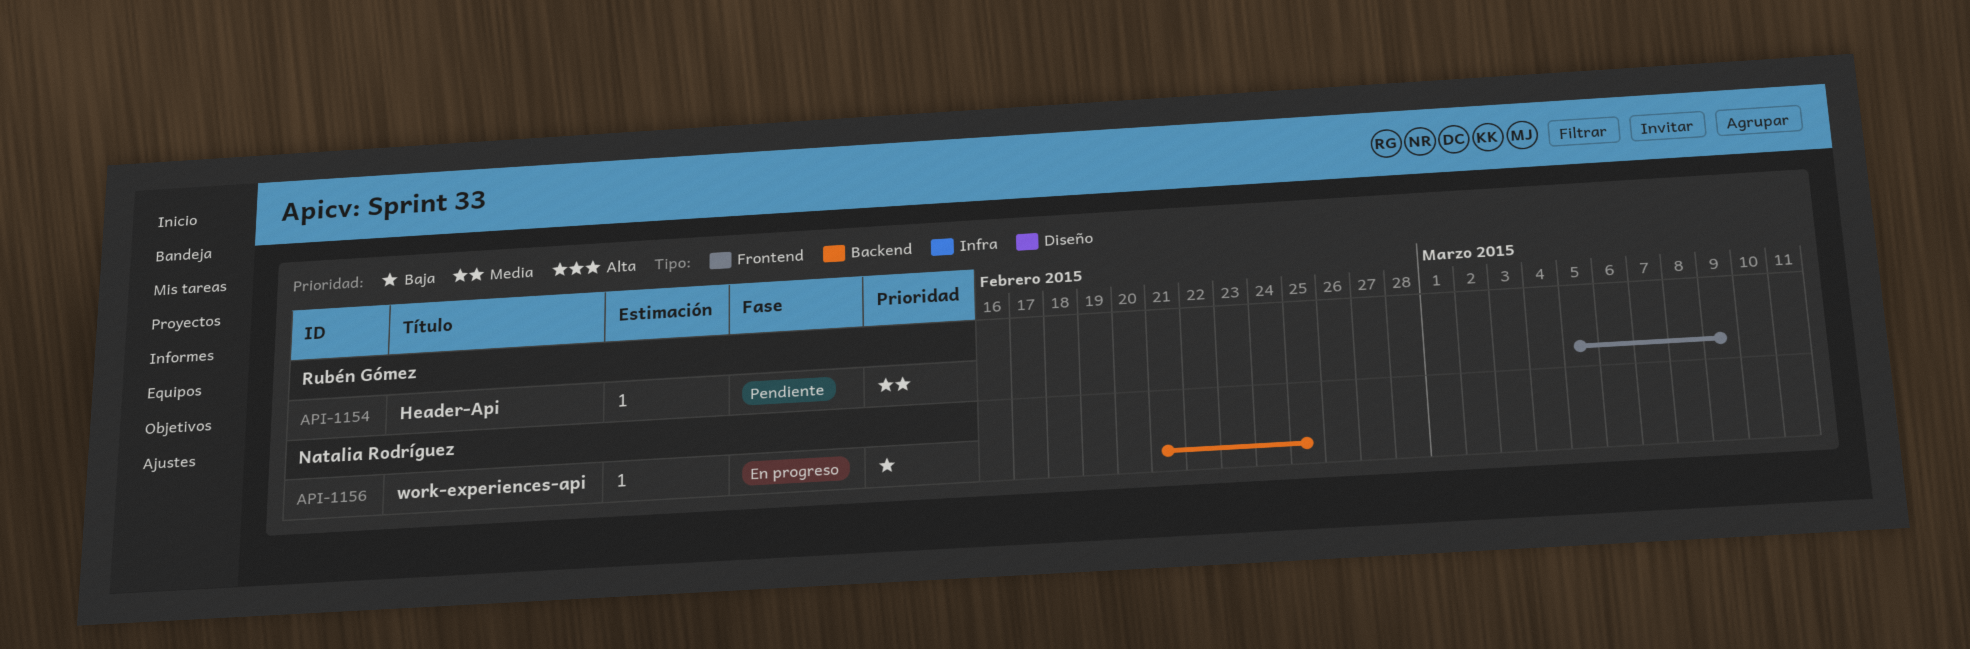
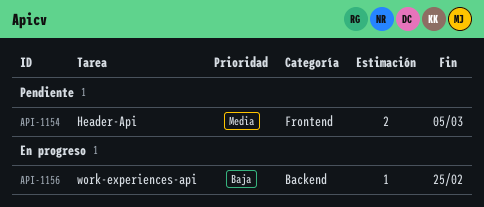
API-1154, estimate: 1 -> 2
API-1154, due: Mar 9 -> Mar 5

